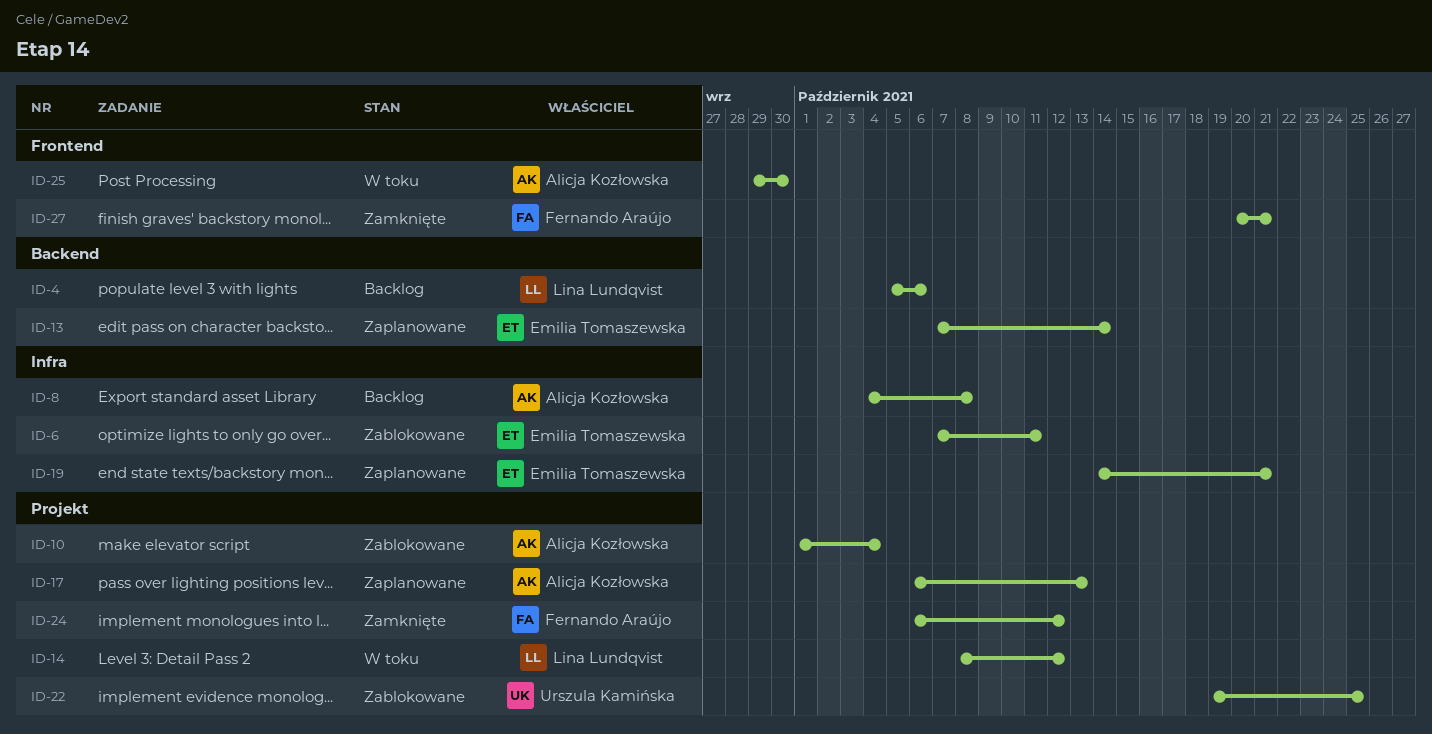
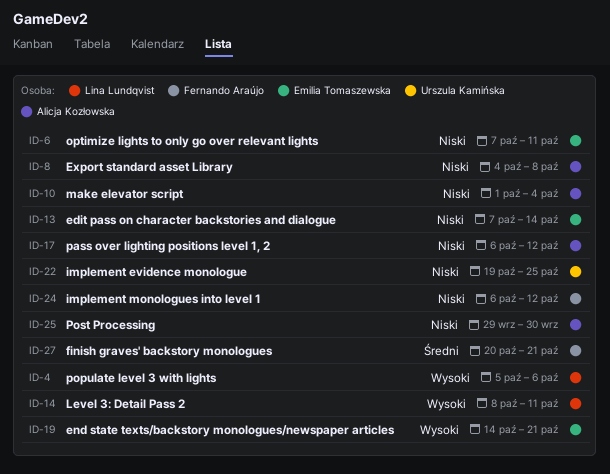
ID-14, due: Oct 12 -> Oct 11
ID-17, due: Oct 13 -> Oct 12

